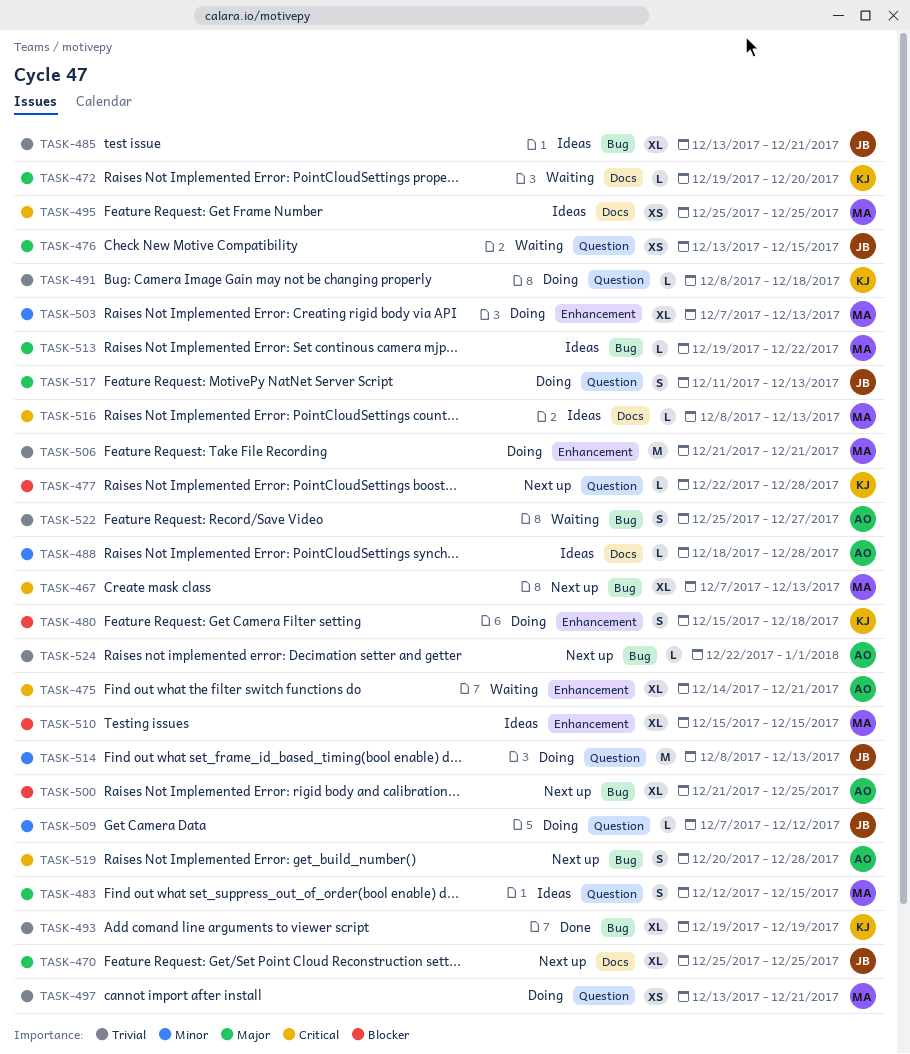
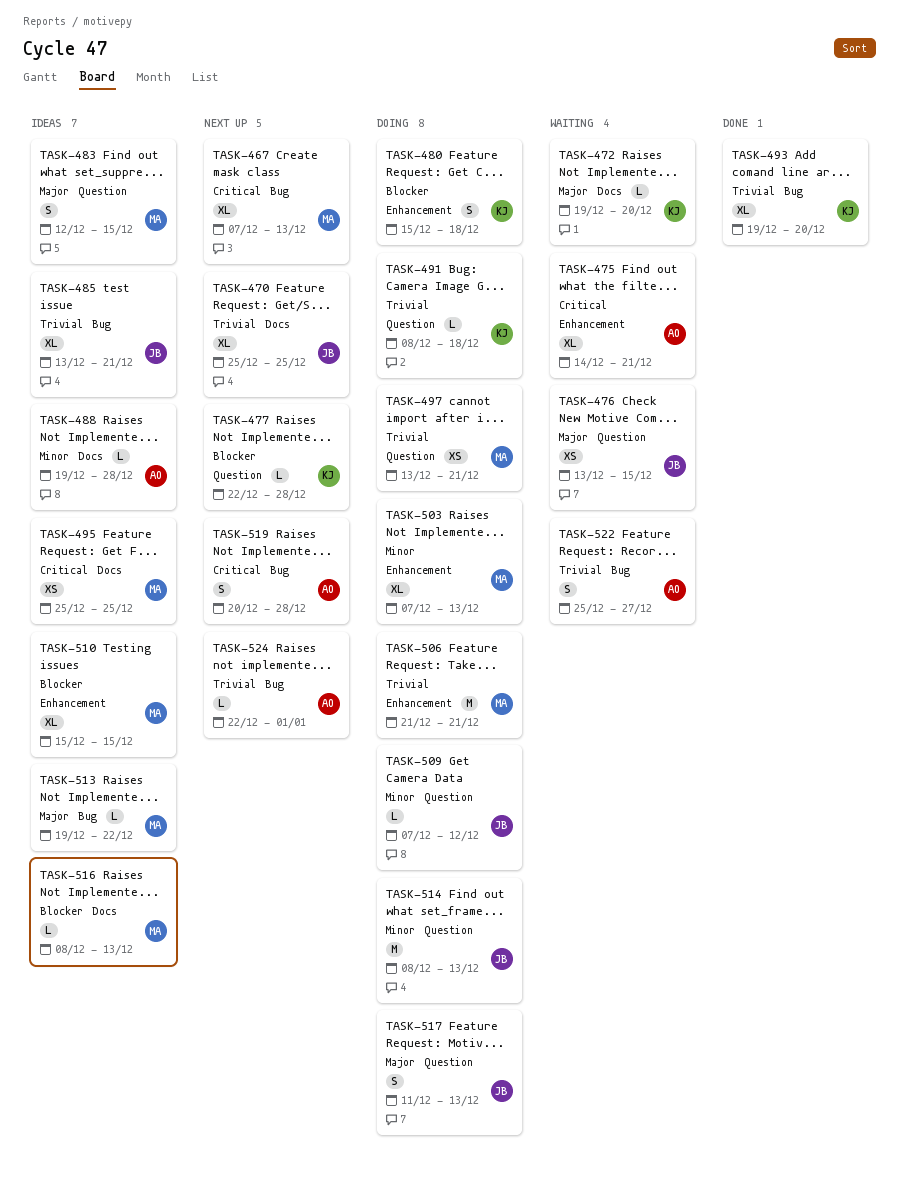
TASK-470, priority: Major -> Trivial
TASK-488, start: Dec 18 -> Dec 19
TASK-493, due: Dec 19 -> Dec 20
TASK-500: present -> none
TASK-516, priority: Critical -> Blocker

